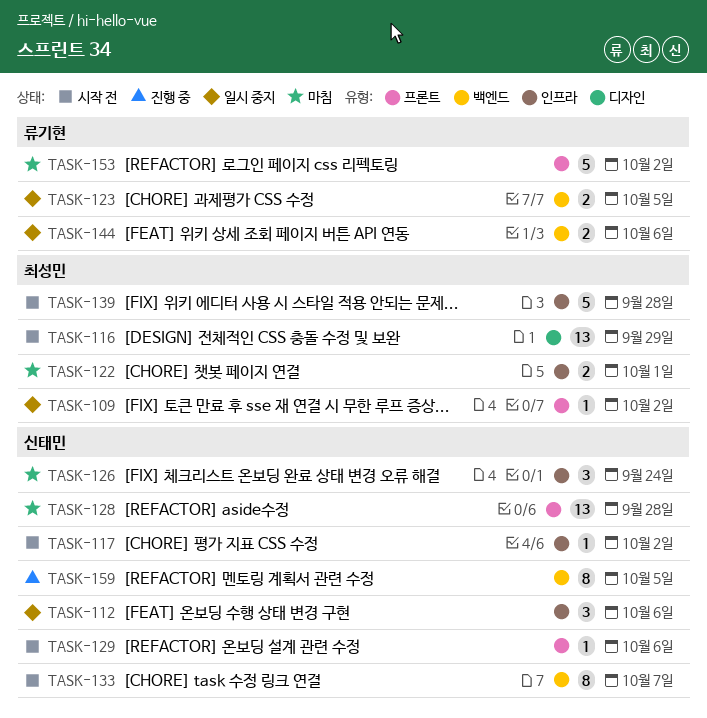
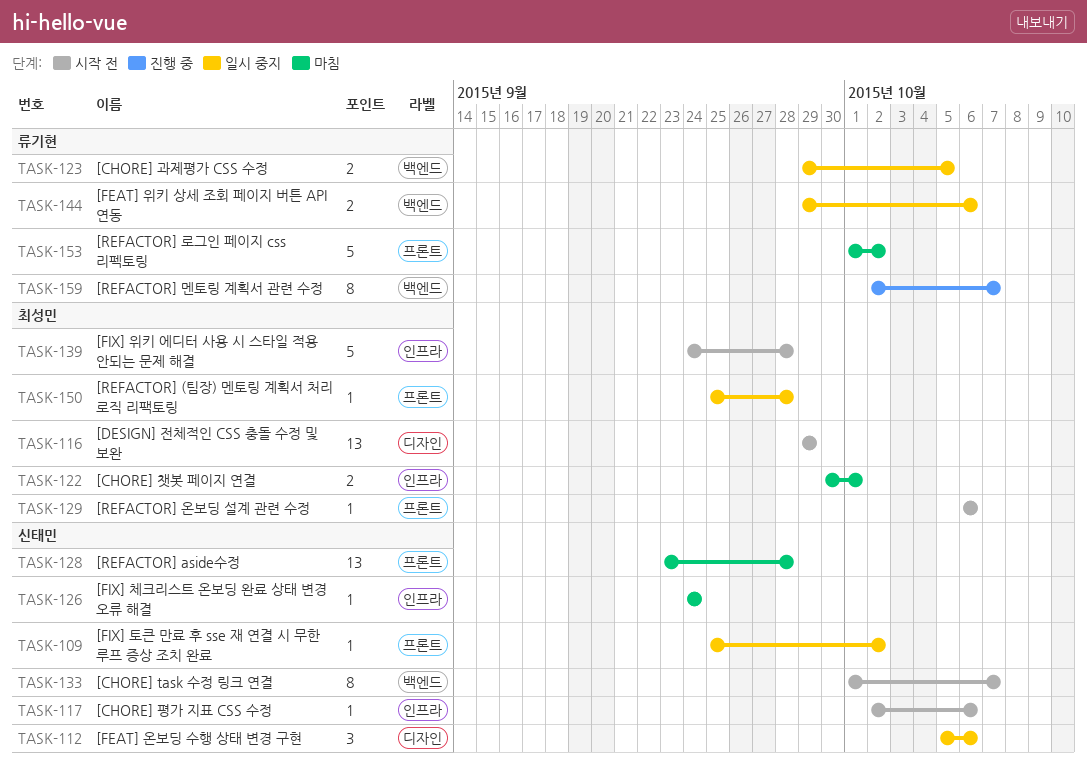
TASK-109, owner: 최성민 -> 신태민
TASK-112, label: 인프라 -> 디자인
TASK-117, due: Oct 2 -> Oct 6
TASK-126, estimate: 3 -> 1
TASK-129, owner: 신태민 -> 최성민
TASK-150: none -> present
TASK-159, owner: 신태민 -> 류기현
TASK-159, due: Oct 5 -> Oct 7

